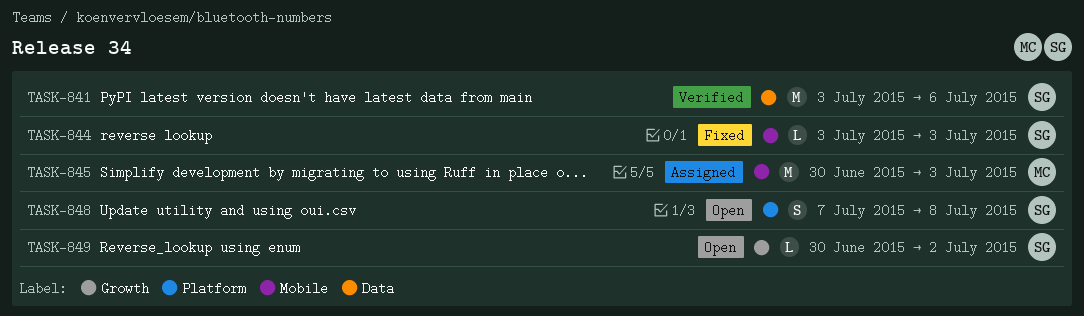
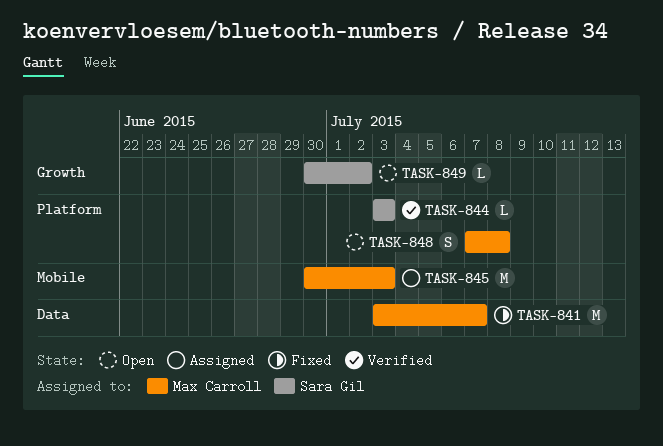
TASK-841, status: Verified -> Fixed
TASK-841, owner: Sara Gil -> Max Carroll
TASK-841, due: Jul 6 -> Jul 7
TASK-844, status: Fixed -> Verified
TASK-844, label: Mobile -> Platform
TASK-848, owner: Sara Gil -> Max Carroll

